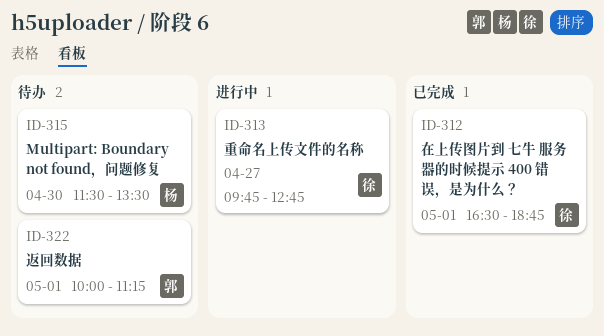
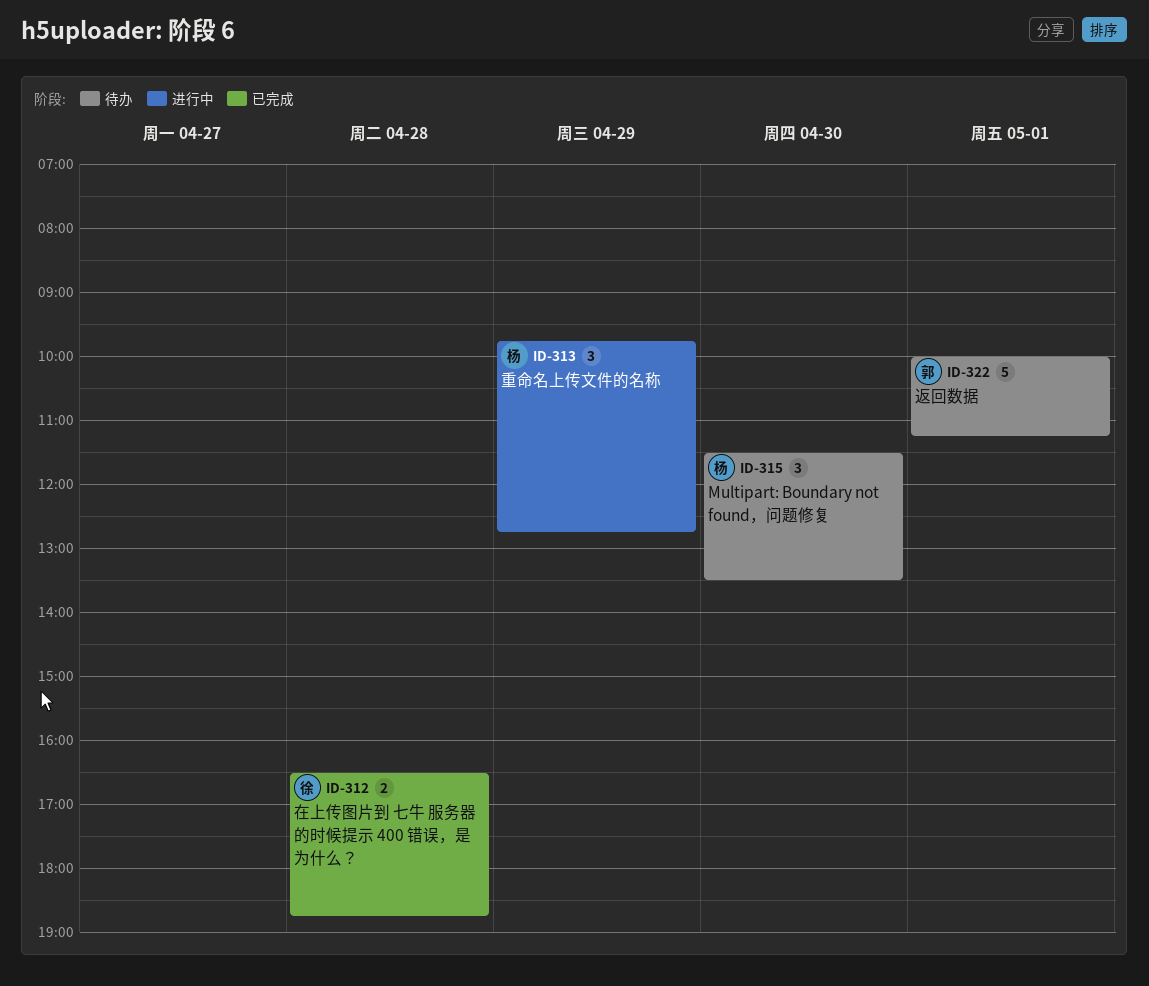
ID-312, day: May 1 -> Apr 28
ID-313, owner: 徐 -> 杨
ID-313, day: Apr 27 -> Apr 29

